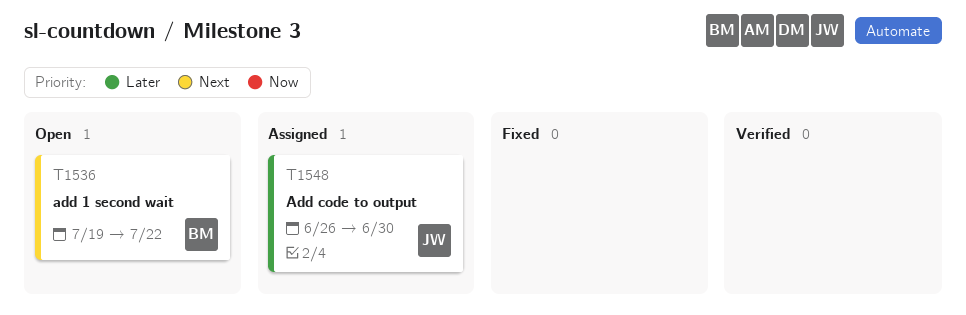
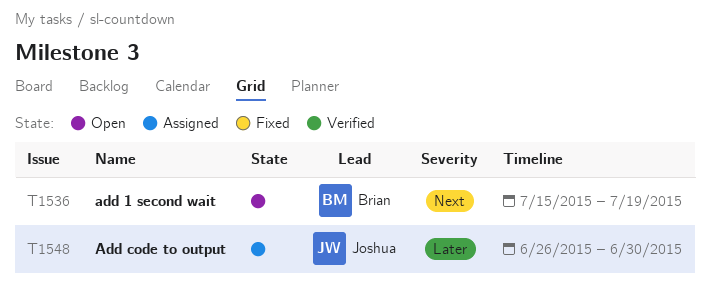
T1536, start: Jul 19 -> Jul 15
T1536, due: Jul 22 -> Jul 19

